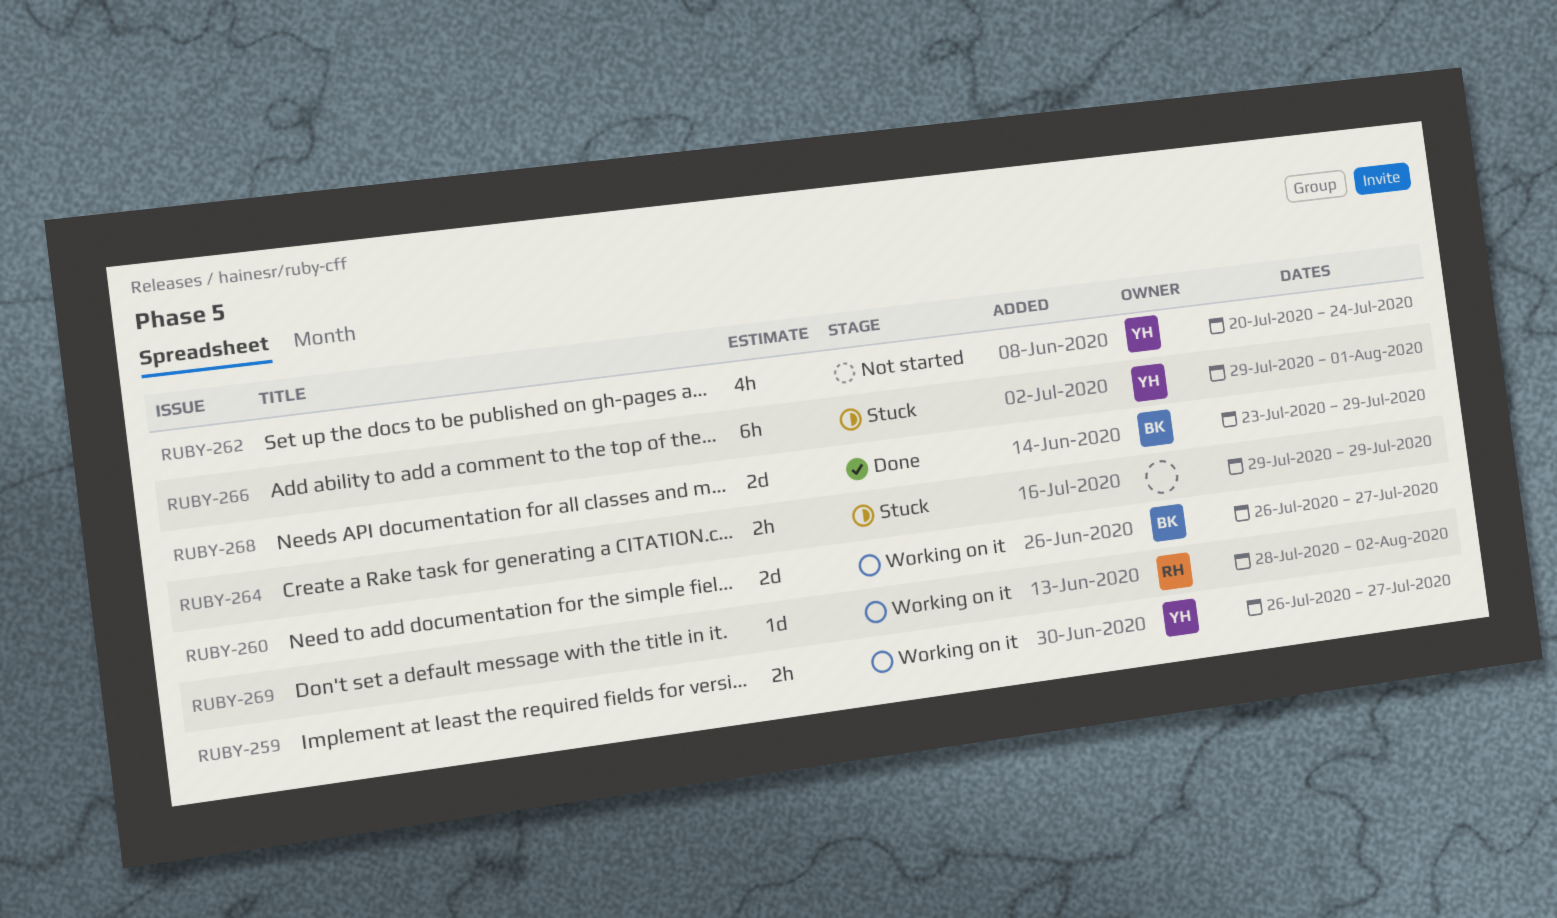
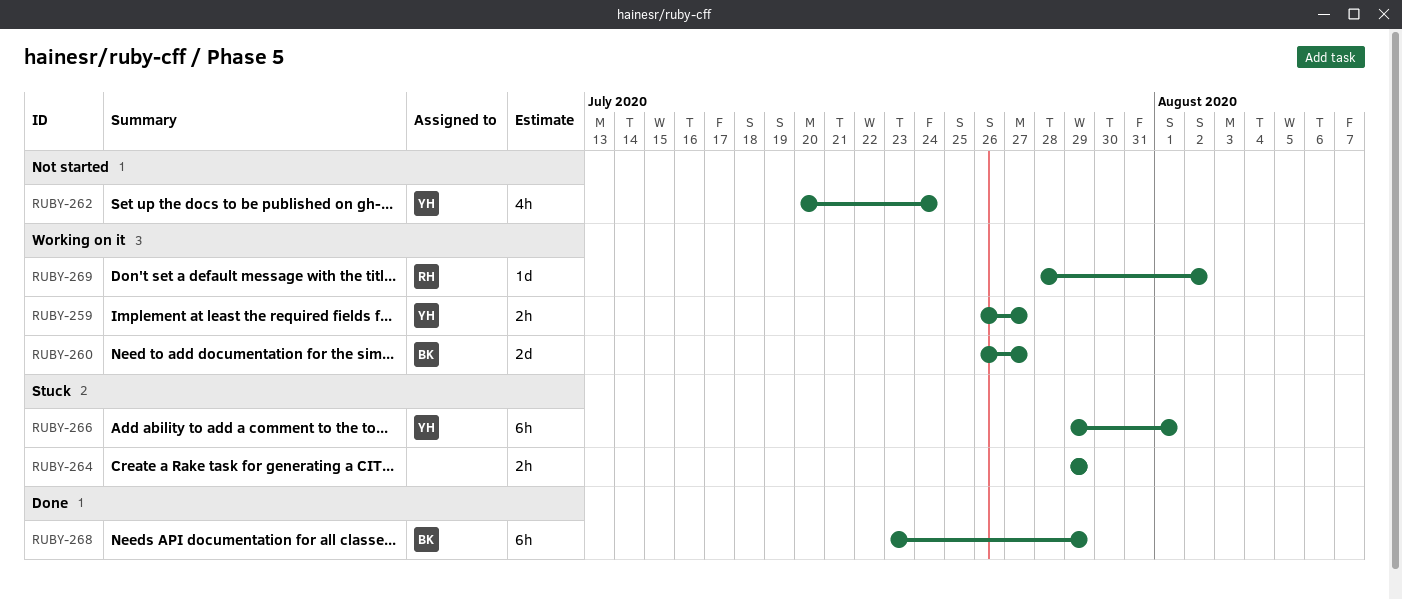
RUBY-268, estimate: 2d -> 6h

